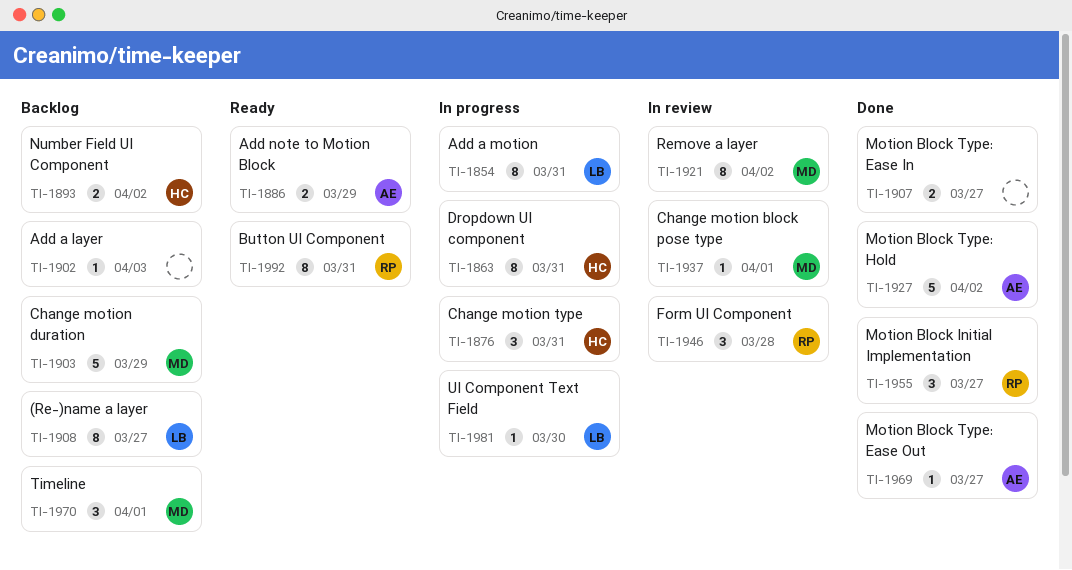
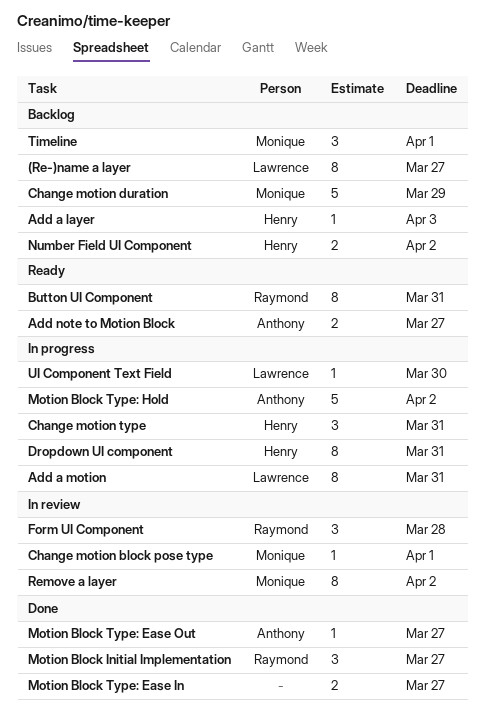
Add a layer, owner: none -> Henry
Add note to Motion Block, due: Mar 29 -> Mar 27
Motion Block Type: Hold, status: Done -> In progress

